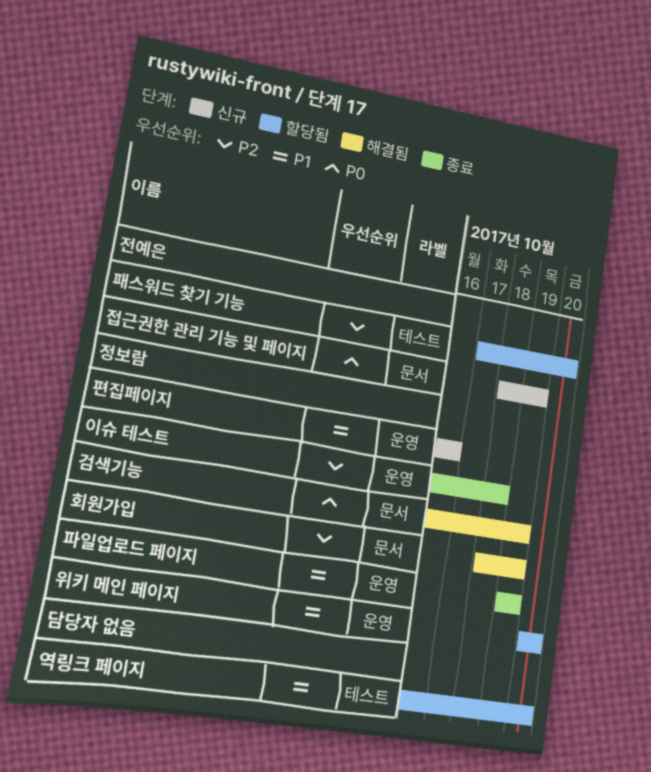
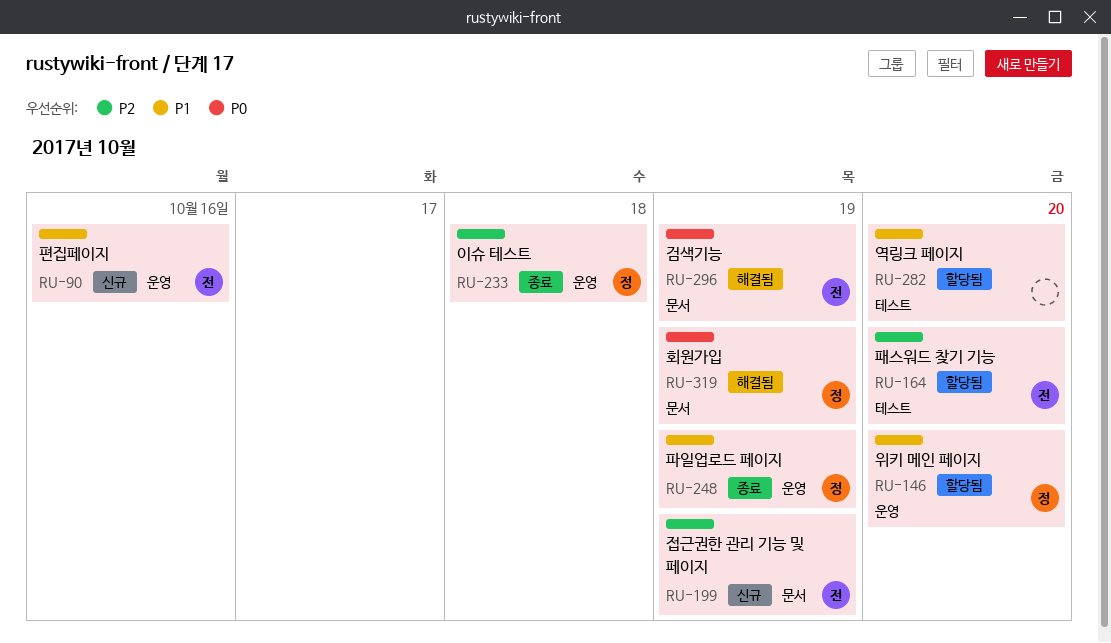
검색기능, owner: 정보람 -> 전예은
접근권한 관리 기능 및 페이지, priority: P0 -> P2
편집페이지, owner: 정보람 -> 전예은
회원가입, priority: P2 -> P0

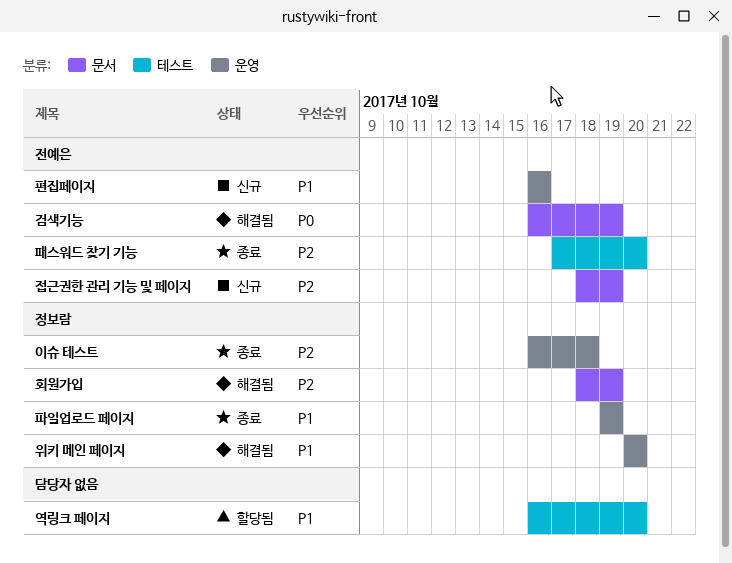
위키 메인 페이지, status: 할당됨 -> 해결됨
패스워드 찾기 기능, status: 할당됨 -> 종료
회원가입, priority: P0 -> P2

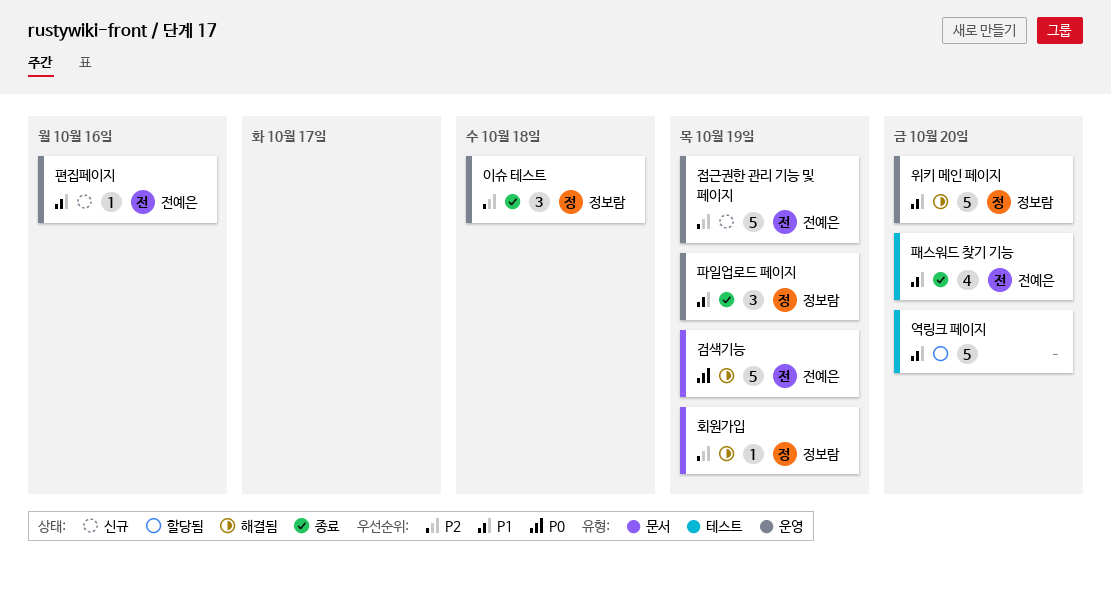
접근권한 관리 기능 및 페이지, label: 문서 -> 운영
패스워드 찾기 기능, priority: P2 -> P1

